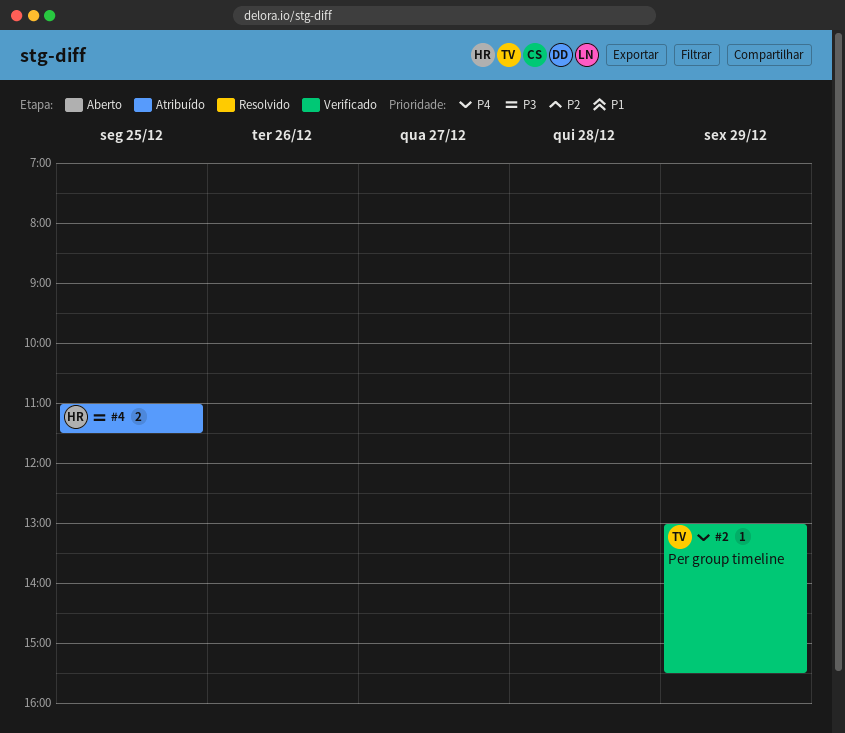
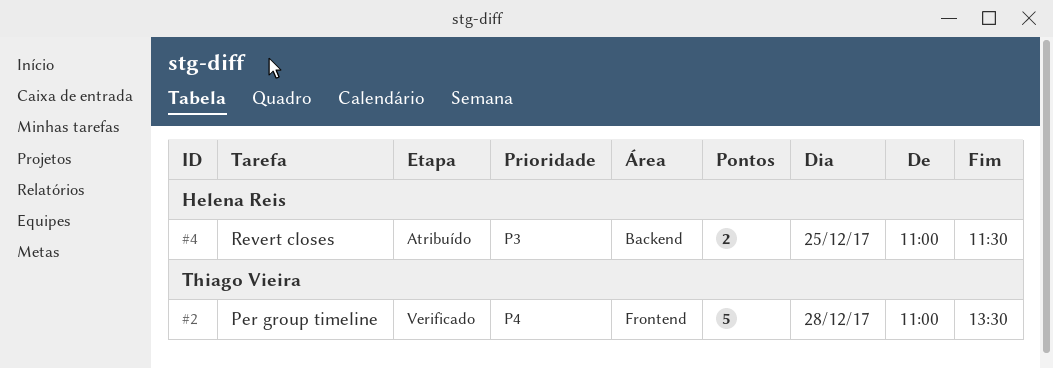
#2, estimate: 1 -> 5
#2, day: Dec 29 -> Dec 28
#2, begins: 13:00 -> 11:00
#2, ends: 15:30 -> 13:30

